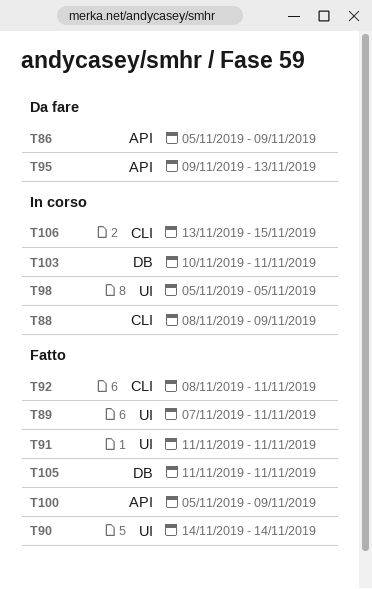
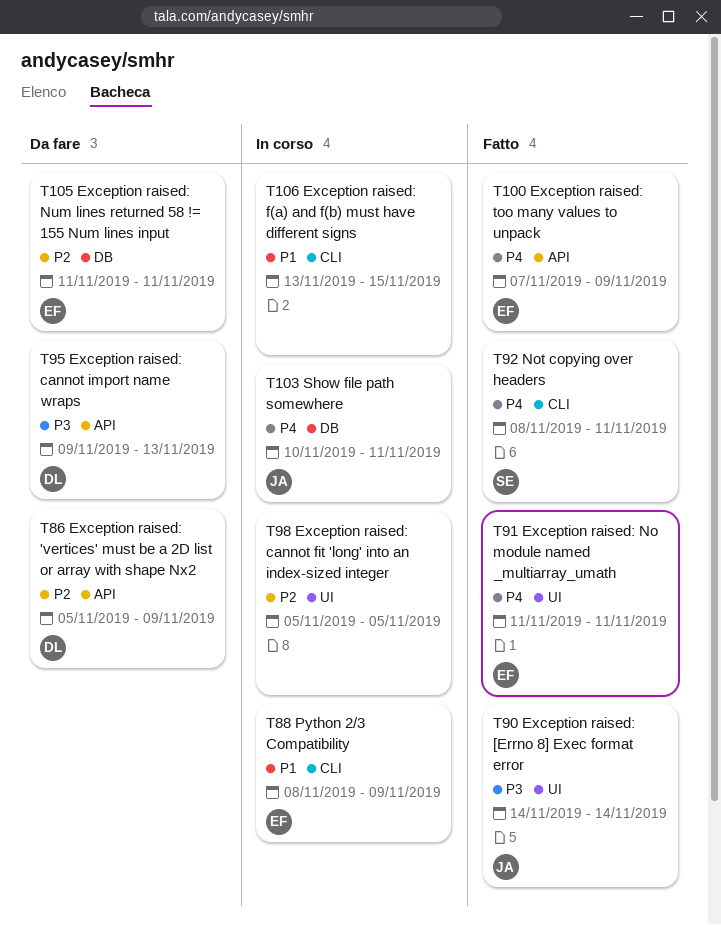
T89: present -> none
T100, start: Nov 5 -> Nov 7
T105, status: Fatto -> Da fare

